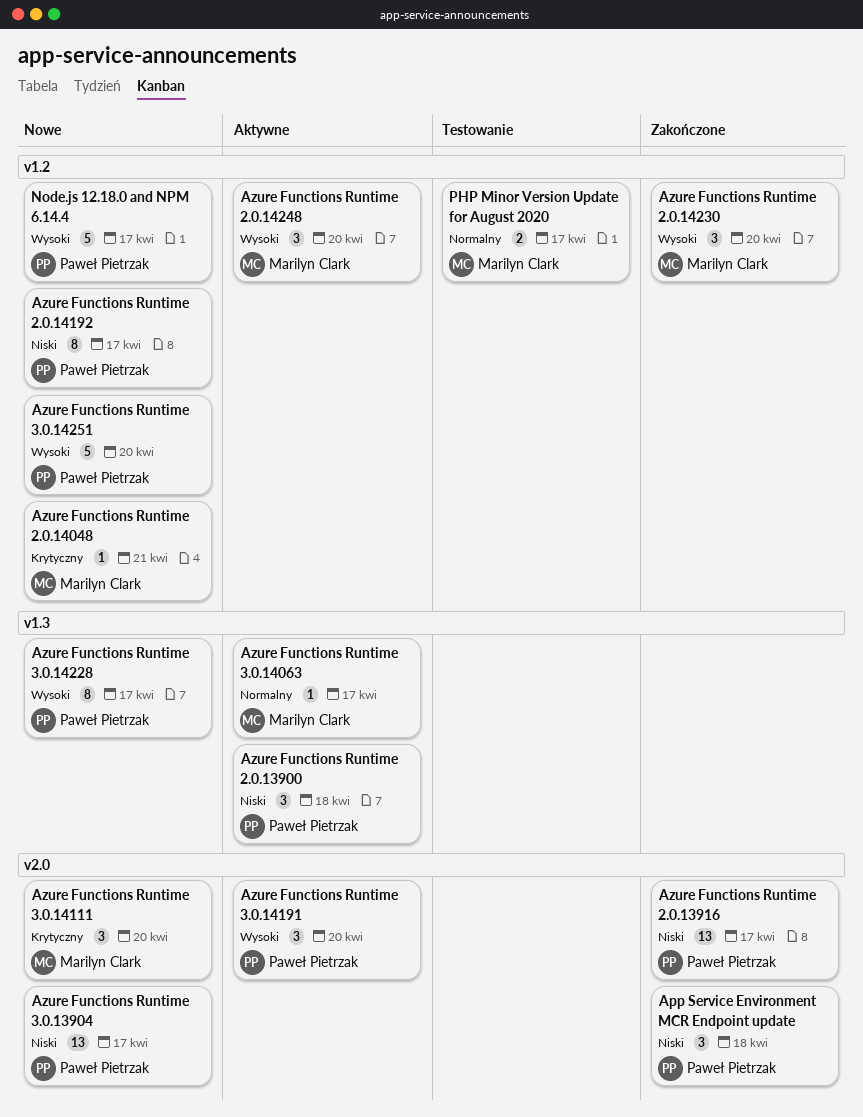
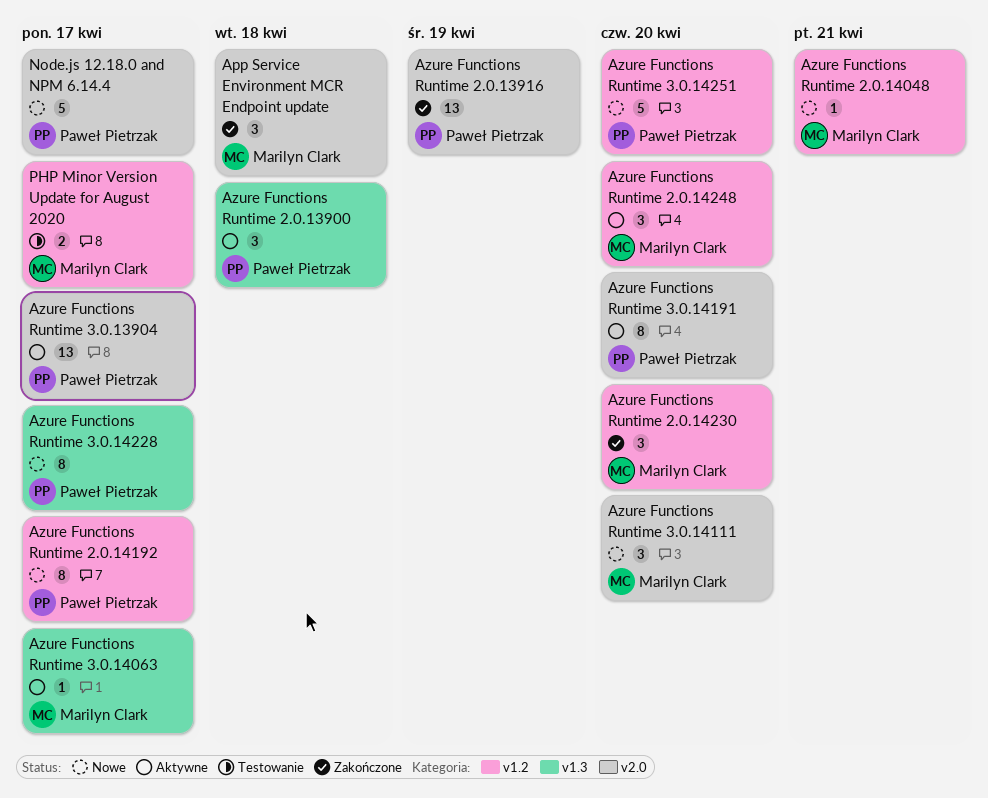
App Service Environment MCR Endpoint update, owner: Paweł Pietrzak -> Marilyn Clark
Azure Functions Runtime 2.0.13916, due: Apr 17 -> Apr 19
Azure Functions Runtime 3.0.13904, status: Nowe -> Aktywne
Azure Functions Runtime 3.0.14191, estimate: 3 -> 8
Node.js 12.18.0 and NPM 6.14.4, label: v1.2 -> v2.0

